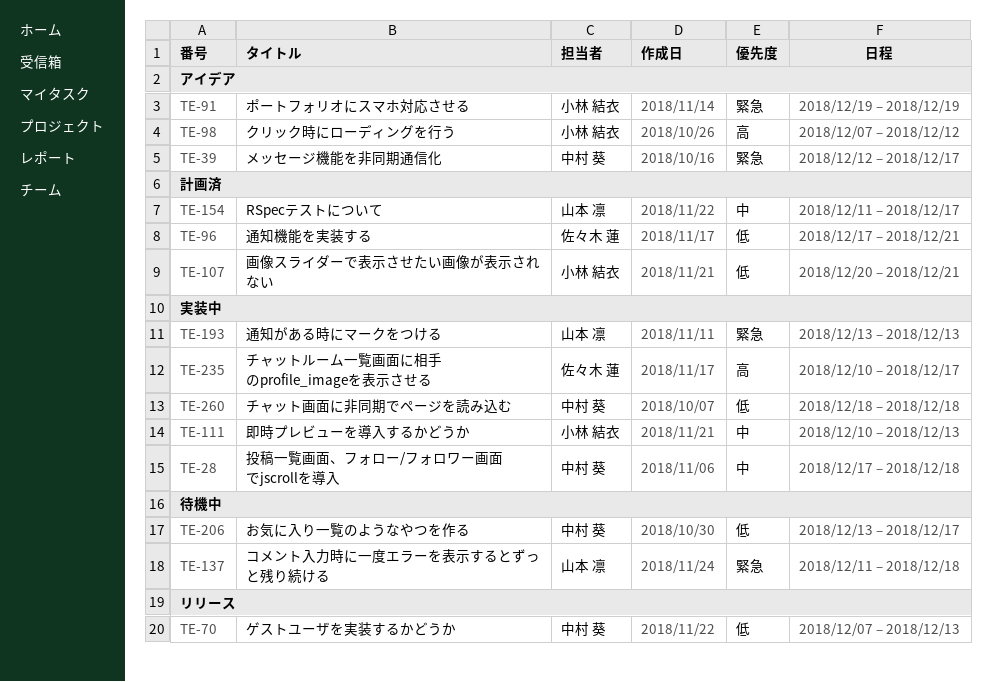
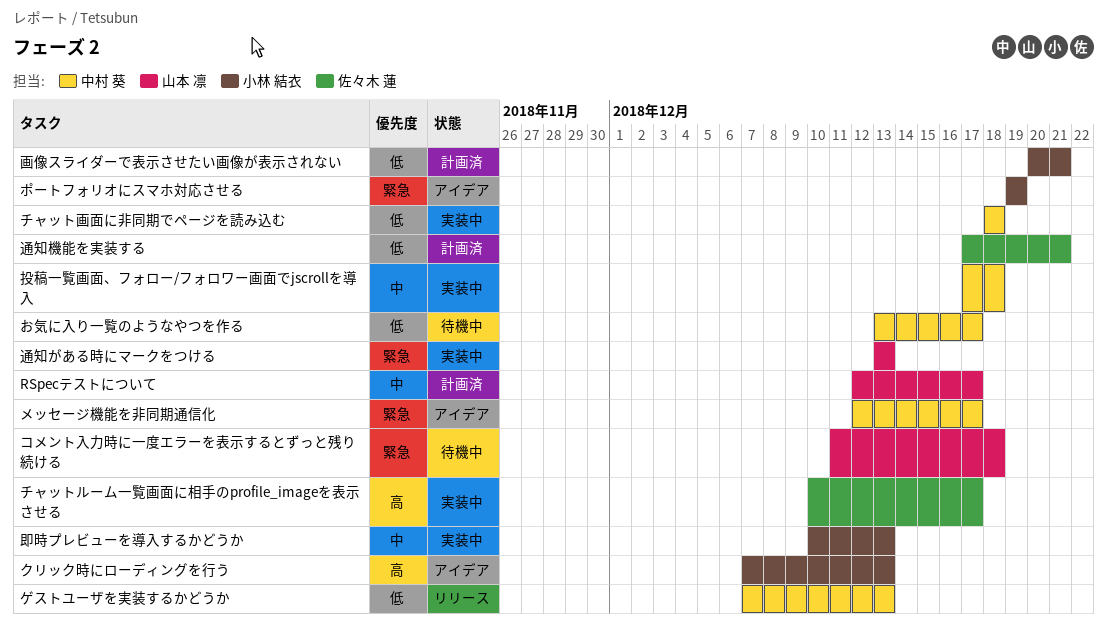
RSpecテストについて, start: Dec 11 -> Dec 12
クリック時にローディングを行う, due: Dec 12 -> Dec 13

